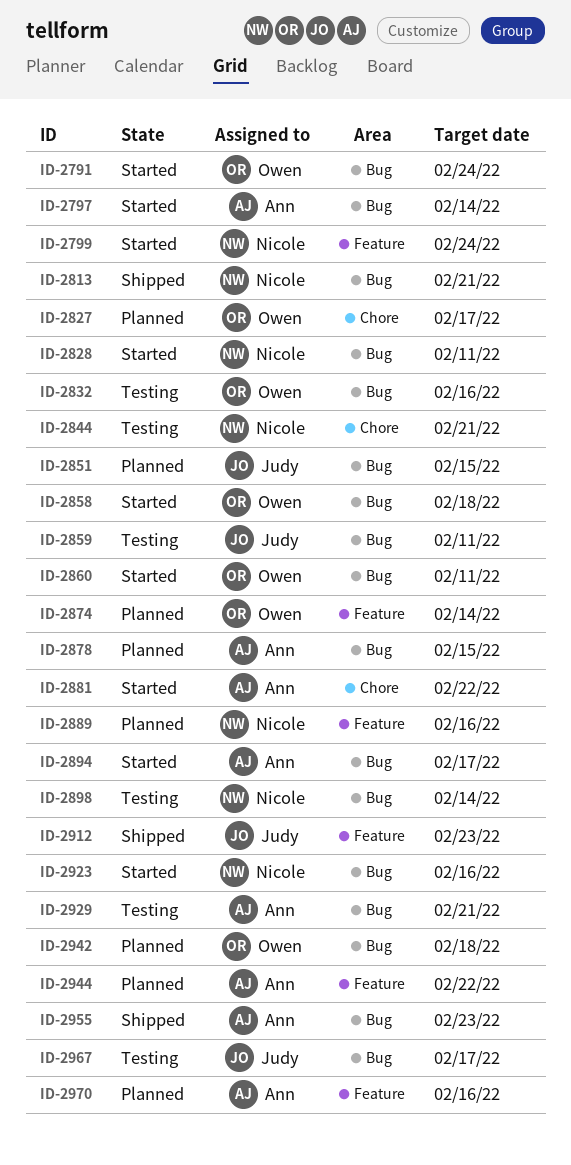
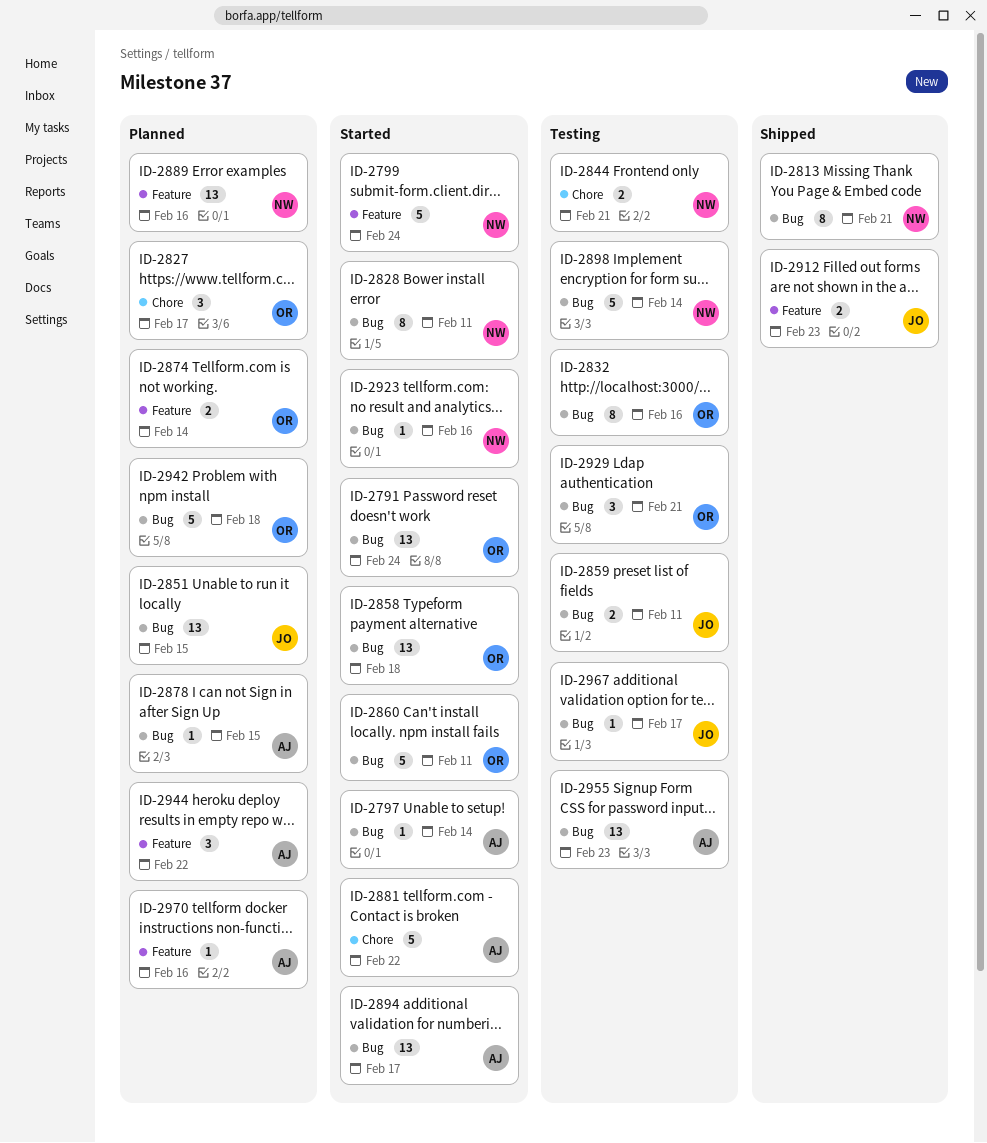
ID-2929, owner: Ann -> Owen
ID-2955, status: Shipped -> Testing

